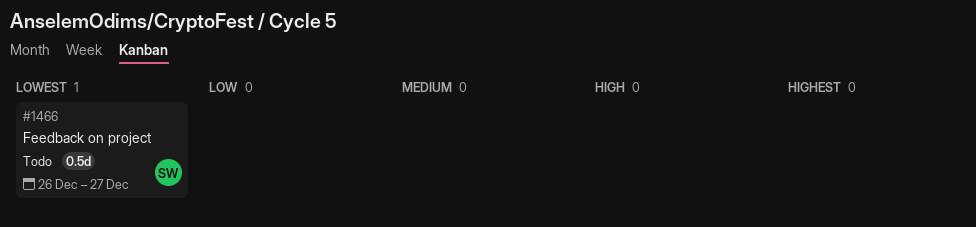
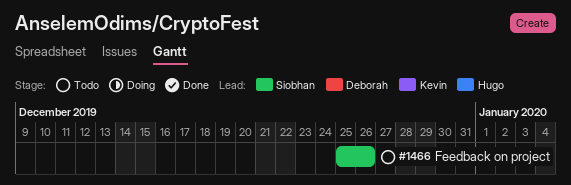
#1466, start: Dec 26 -> Dec 25
#1466, due: Dec 27 -> Dec 26

